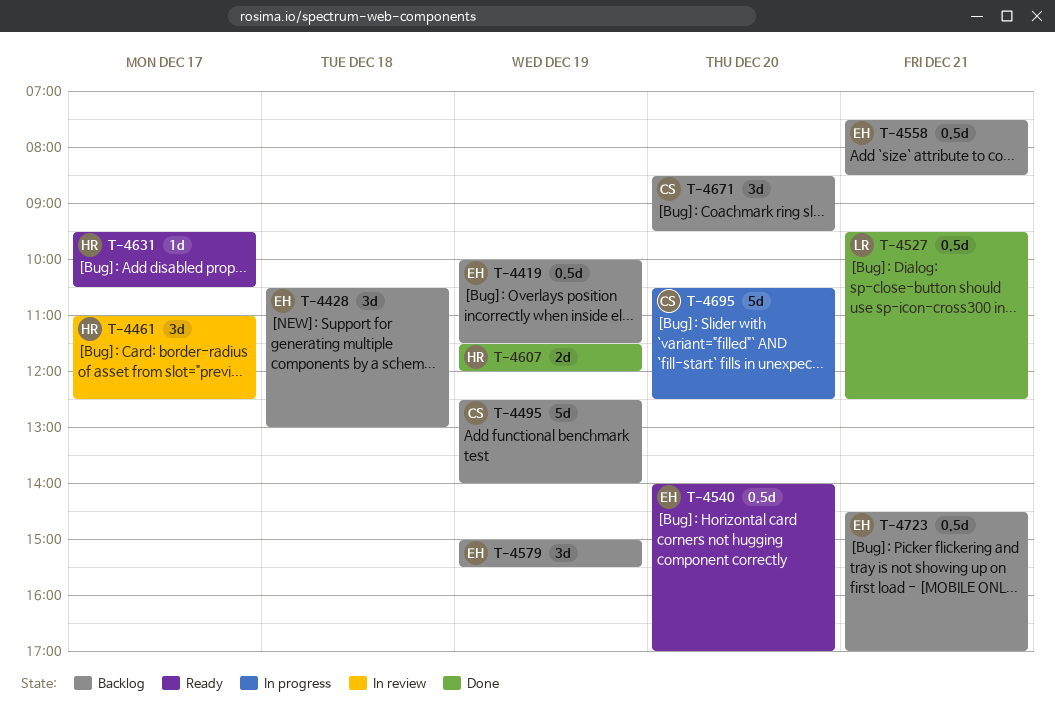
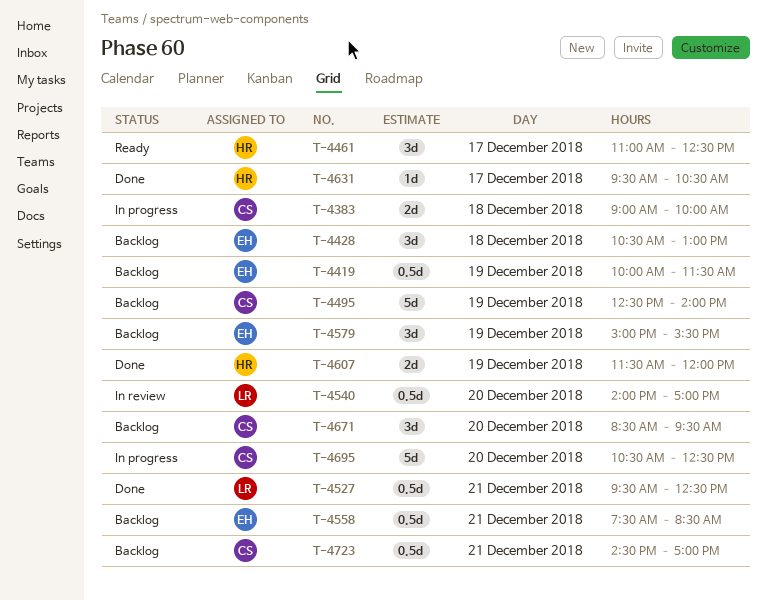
T-4383: none -> present
T-4461, status: In review -> Ready
T-4540, status: Ready -> In review
T-4540, owner: EH -> LR
T-4631, status: Ready -> Done
T-4723, owner: EH -> CS

